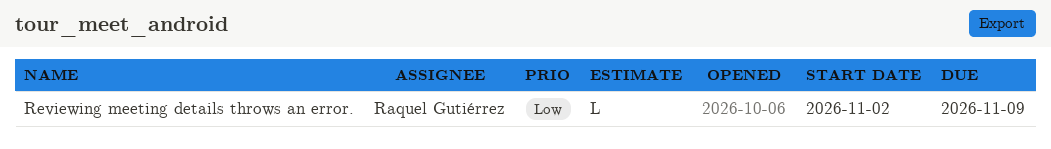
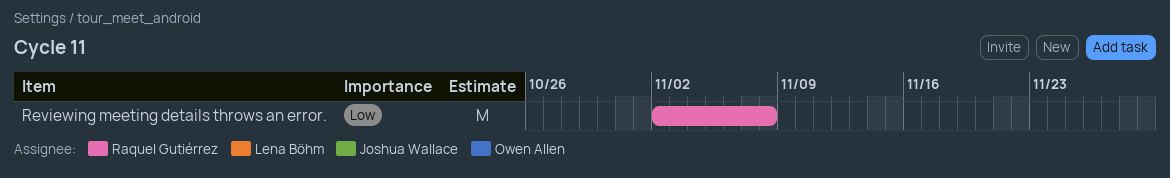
Reviewing meeting details throws an error., estimate: L -> M
Reviewing meeting details throws an error., due: Nov 9 -> Nov 8

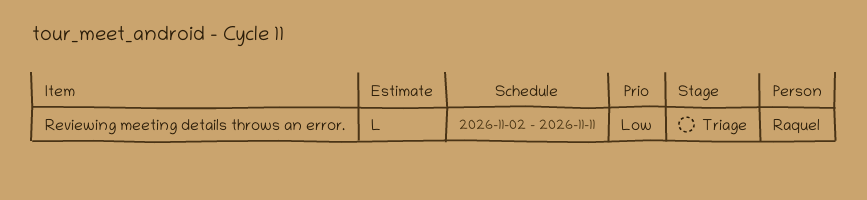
Reviewing meeting details throws an error., estimate: M -> L
Reviewing meeting details throws an error., due: Nov 8 -> Nov 11

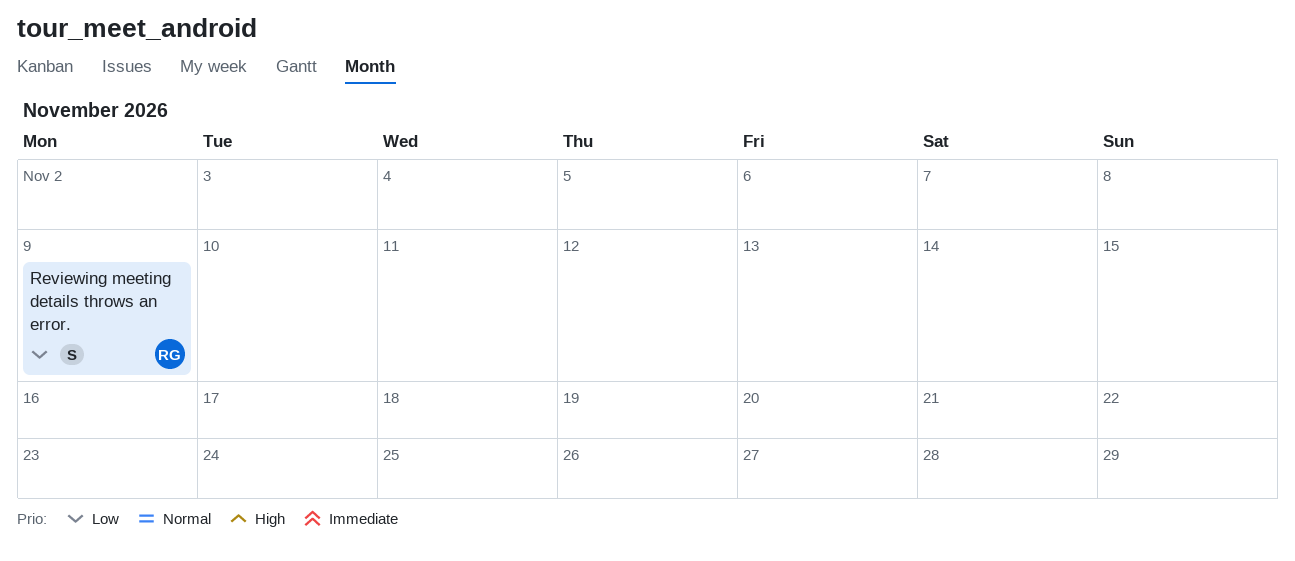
Reviewing meeting details throws an error., estimate: L -> S
Reviewing meeting details throws an error., due: Nov 11 -> Nov 9

